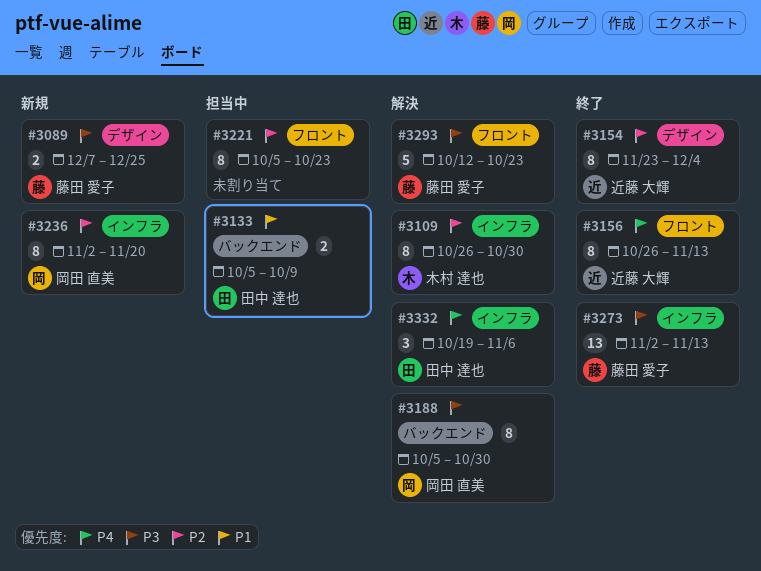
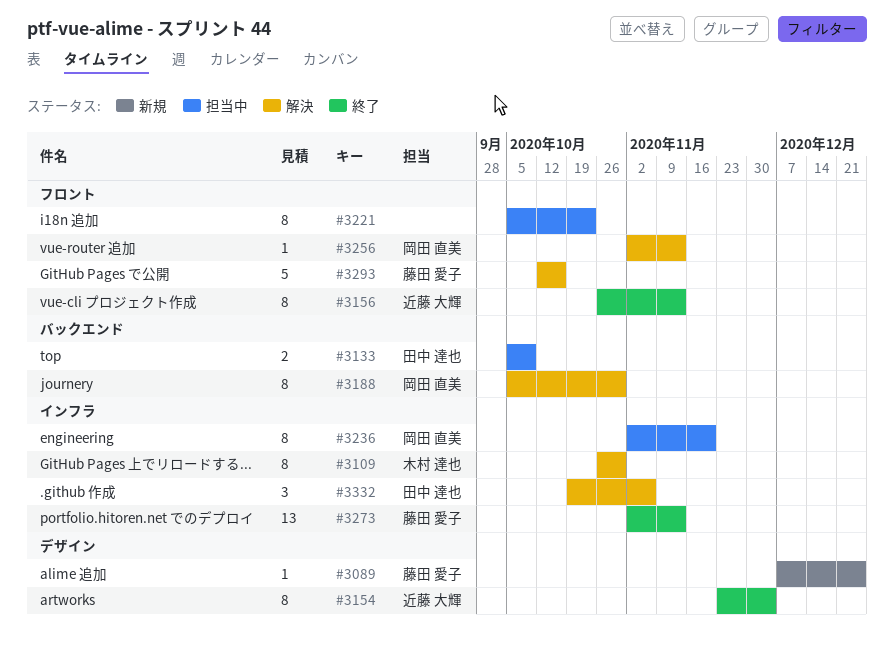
#3089, estimate: 2 -> 1
#3236, status: 新規 -> 担当中
#3256: none -> present
#3293, due: Oct 23 -> Oct 16

